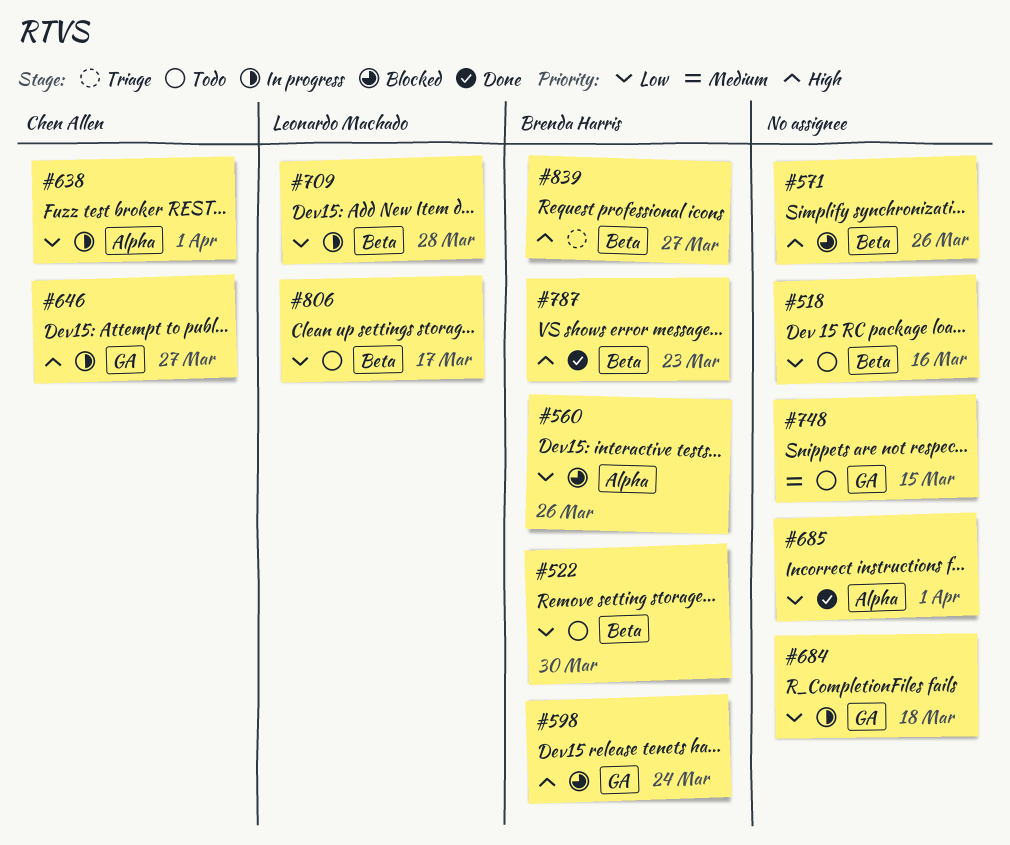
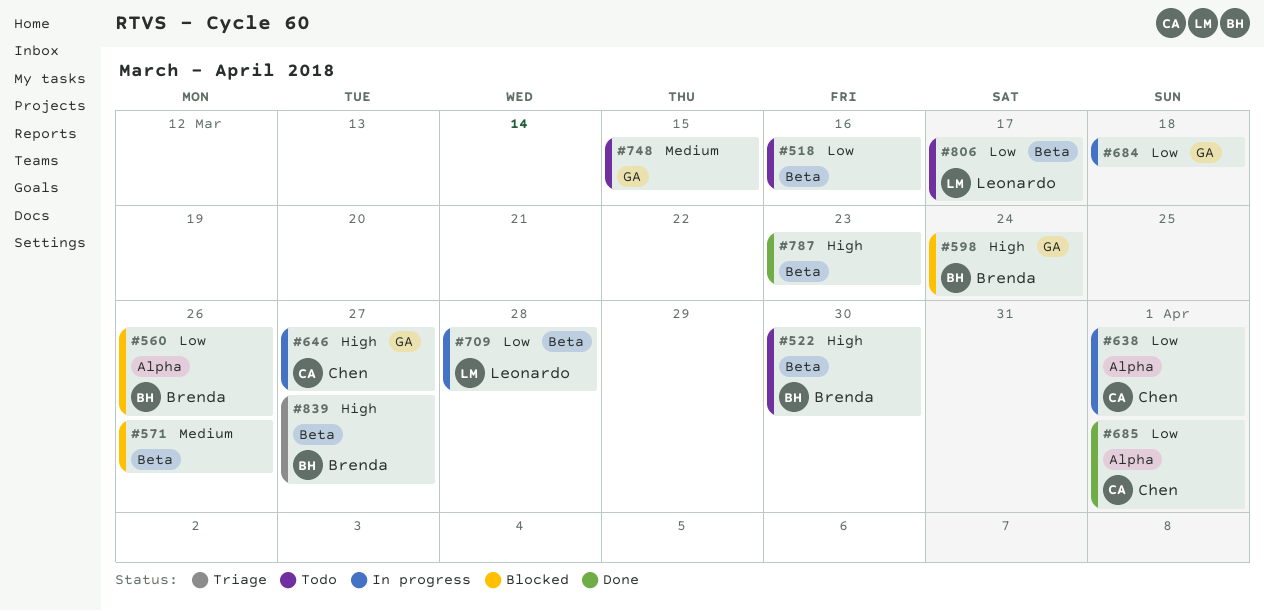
#522, priority: Low -> High
#571, priority: High -> Medium
#685, owner: none -> Chen Allen
#787, owner: Brenda Harris -> none

